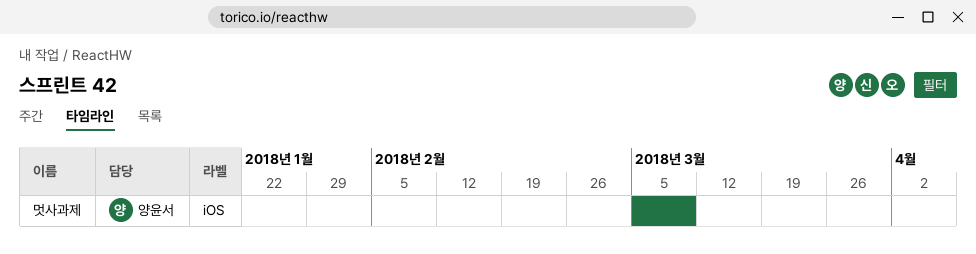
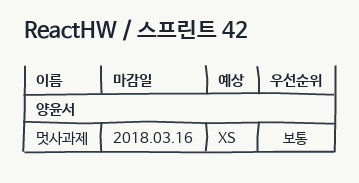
멋사과제, due: Mar 9 -> Mar 16

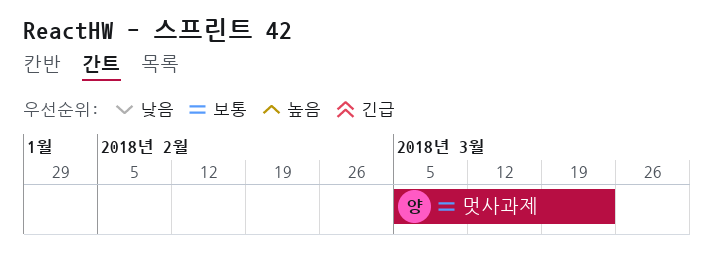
멋사과제, due: Mar 16 -> Mar 23

